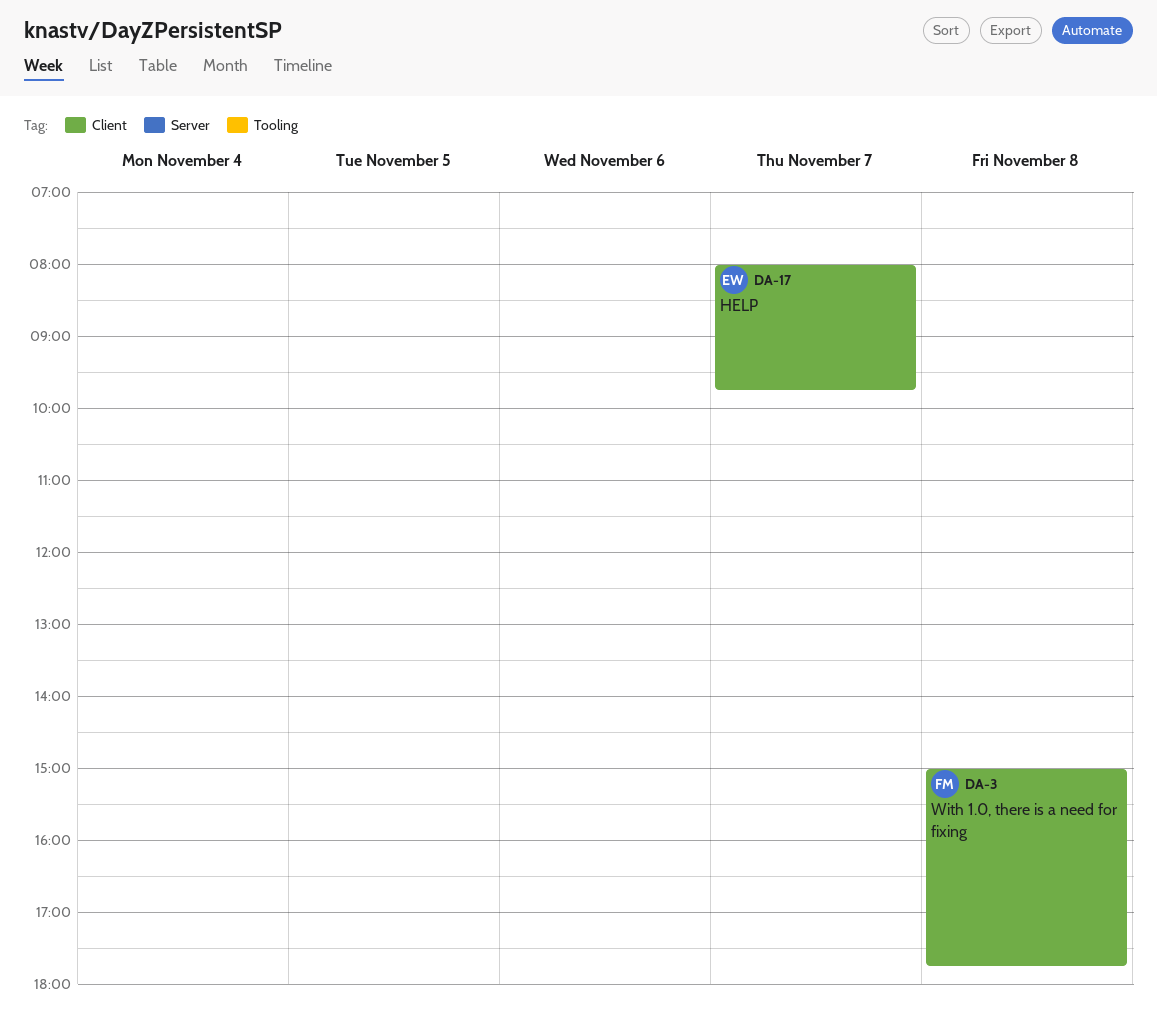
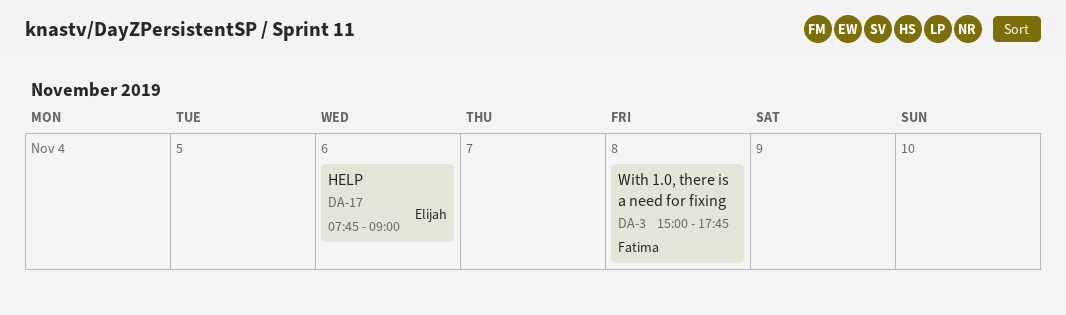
DA-17, day: Nov 7 -> Nov 6
DA-17, begins: 08:00 -> 07:45
DA-17, ends: 09:45 -> 09:00

